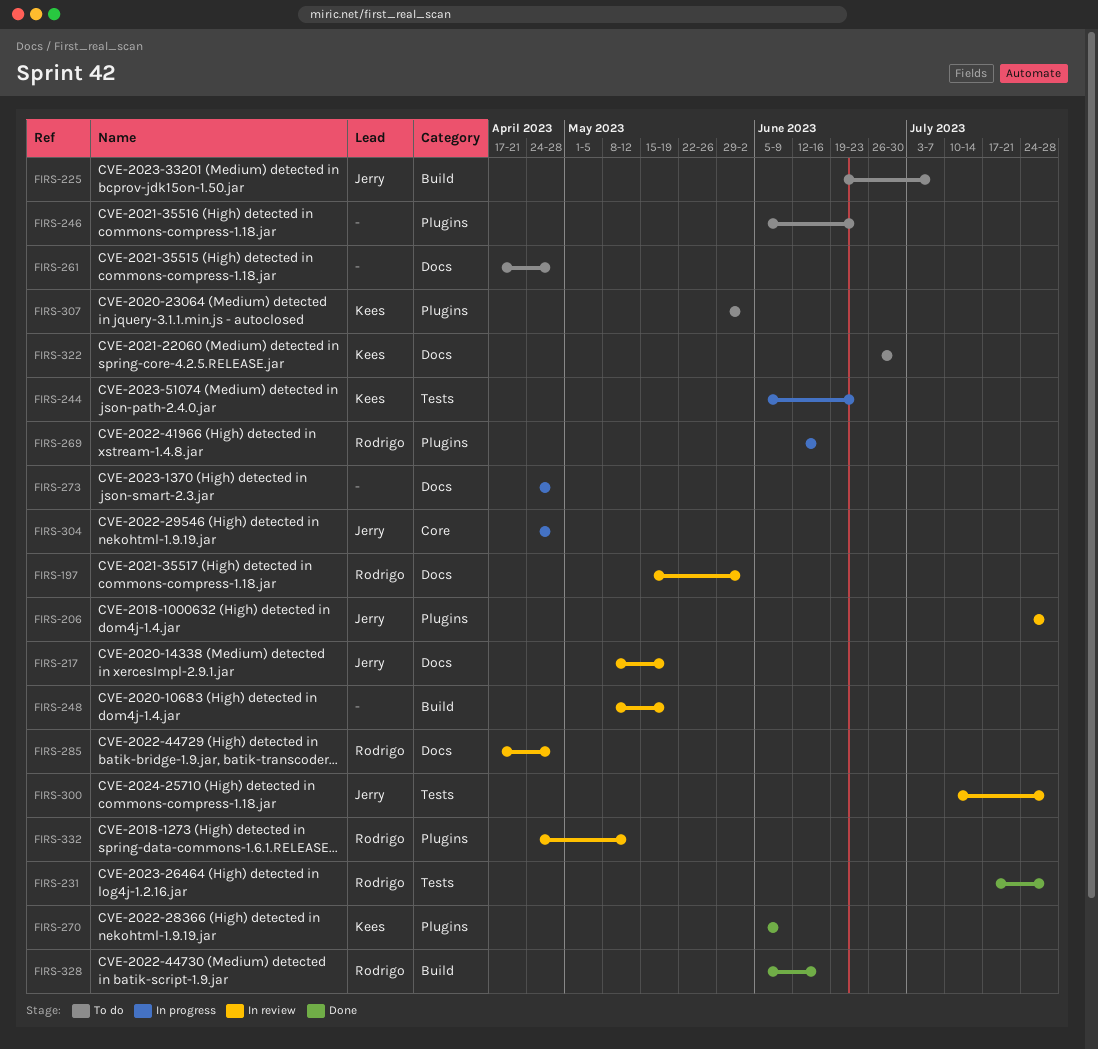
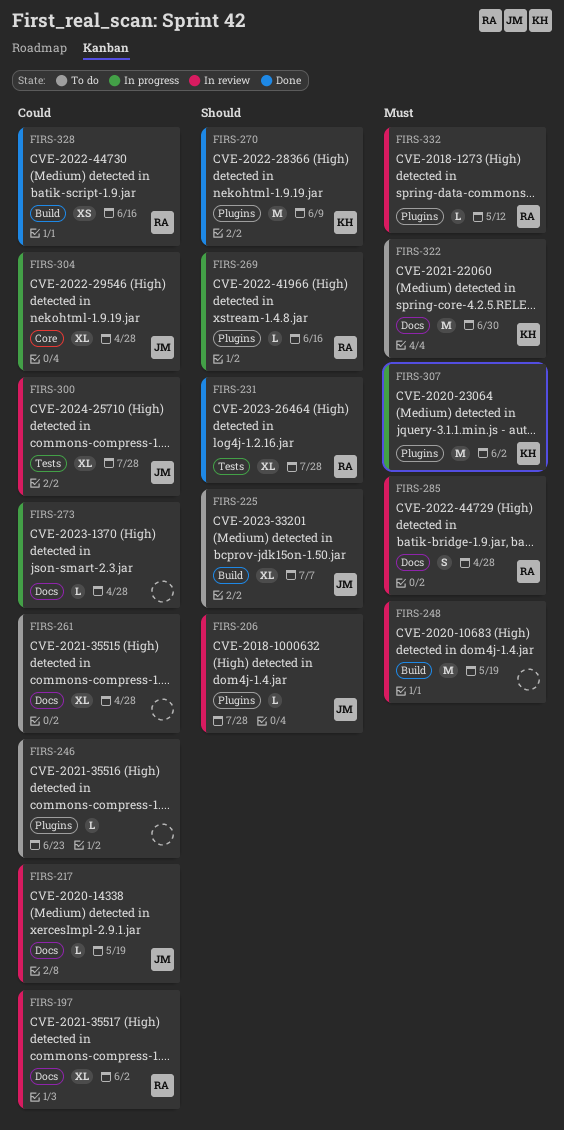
FIRS-244: present -> none
FIRS-307, status: To do -> In progress

